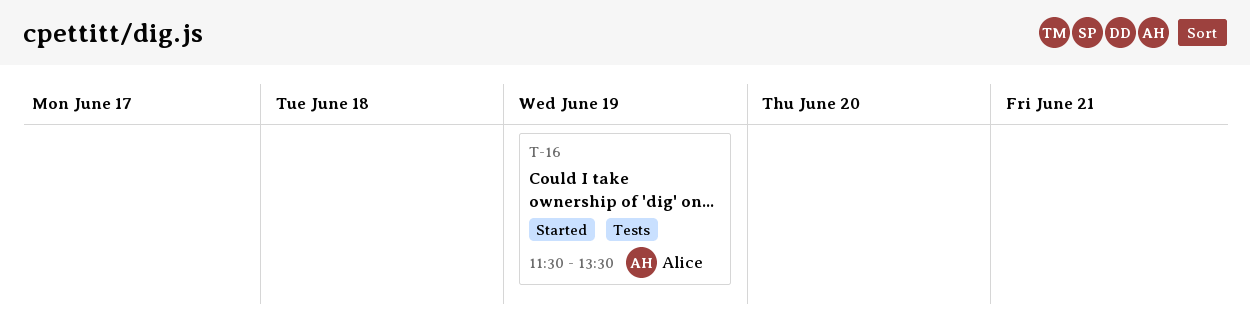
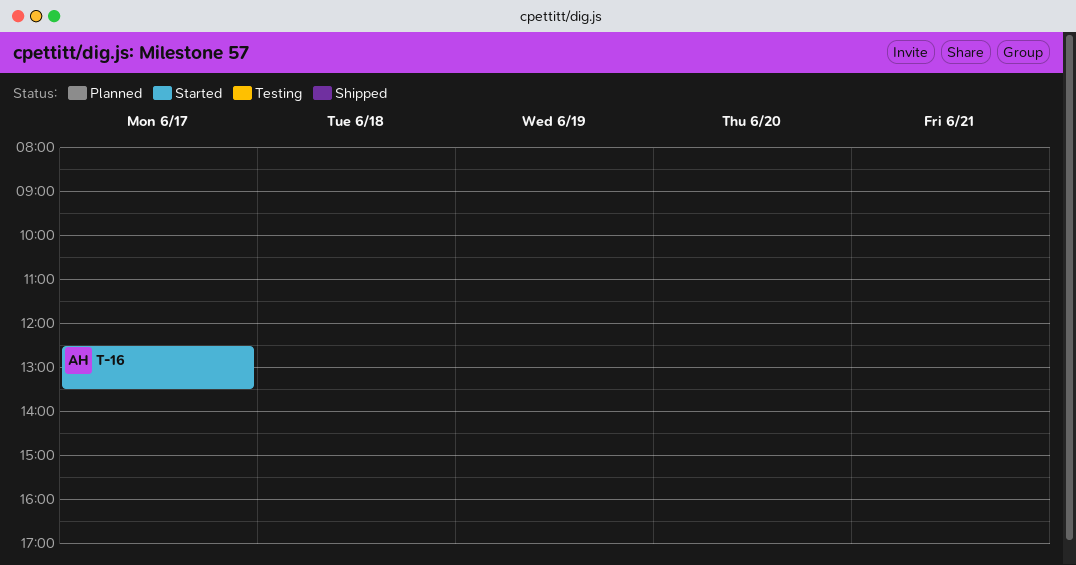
T-16, day: Jun 19 -> Jun 17
T-16, begins: 11:30 -> 12:30

